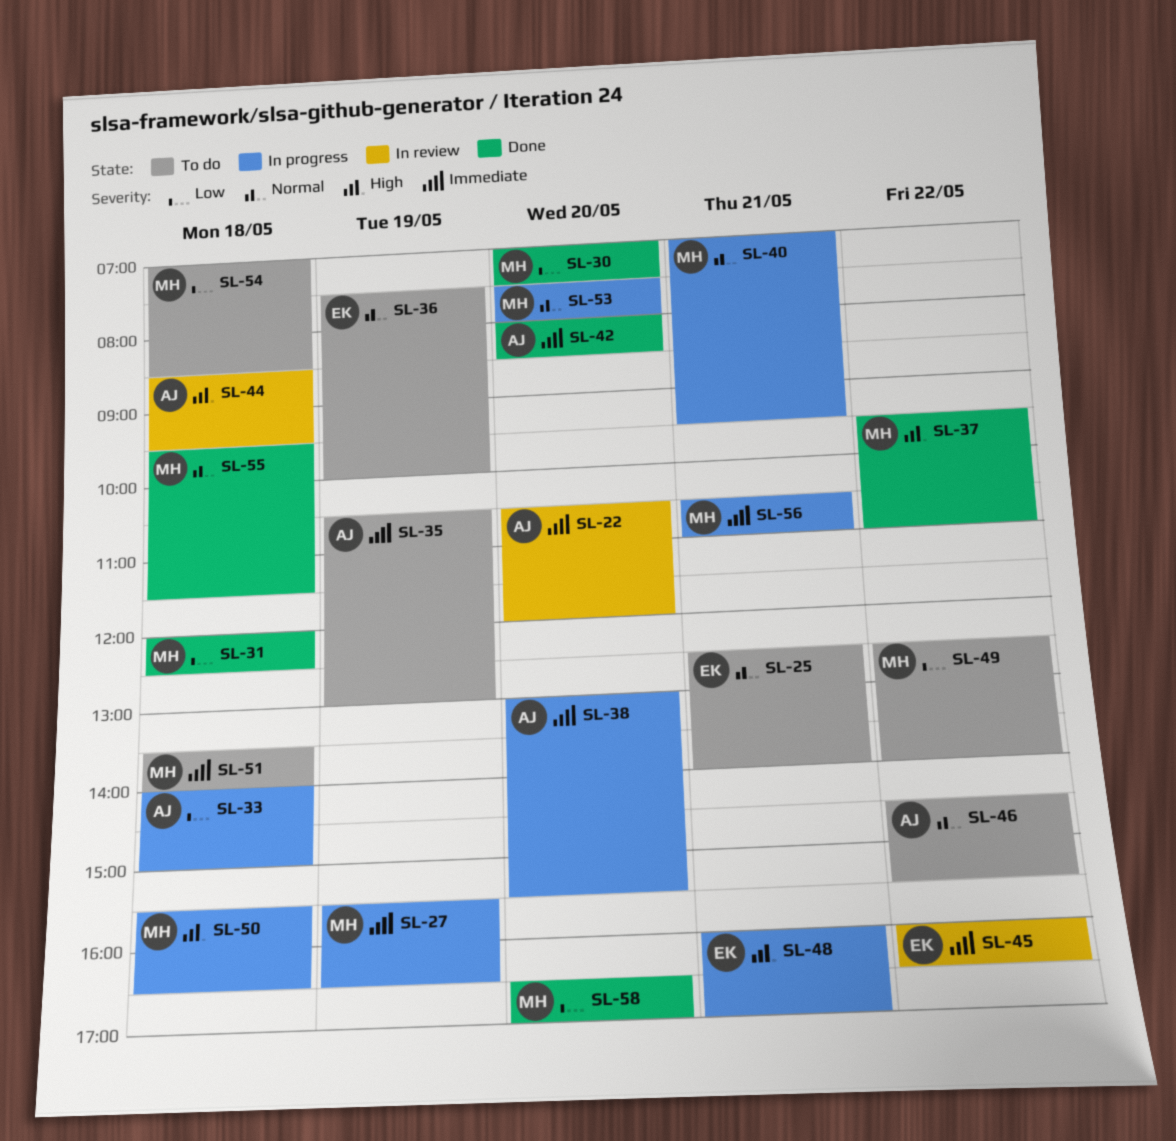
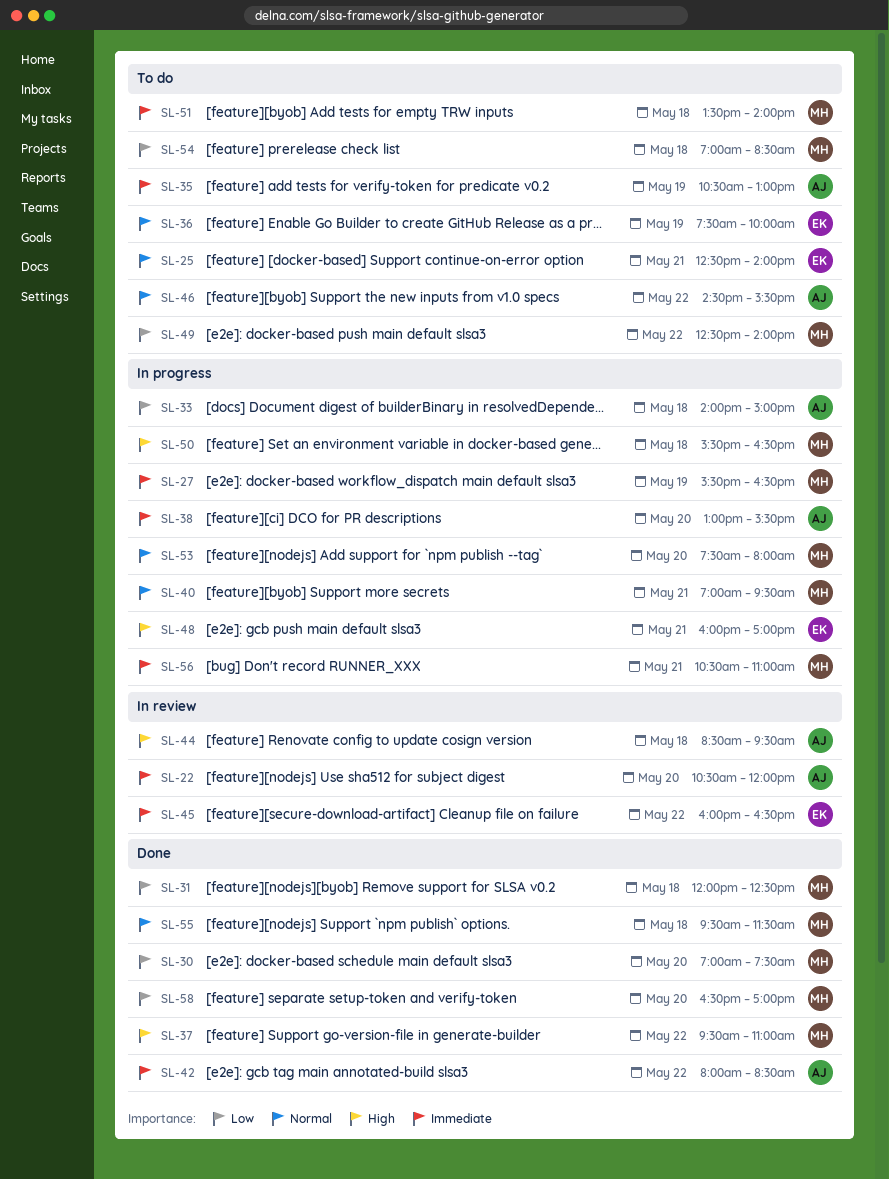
SL-42, day: May 20 -> May 22

